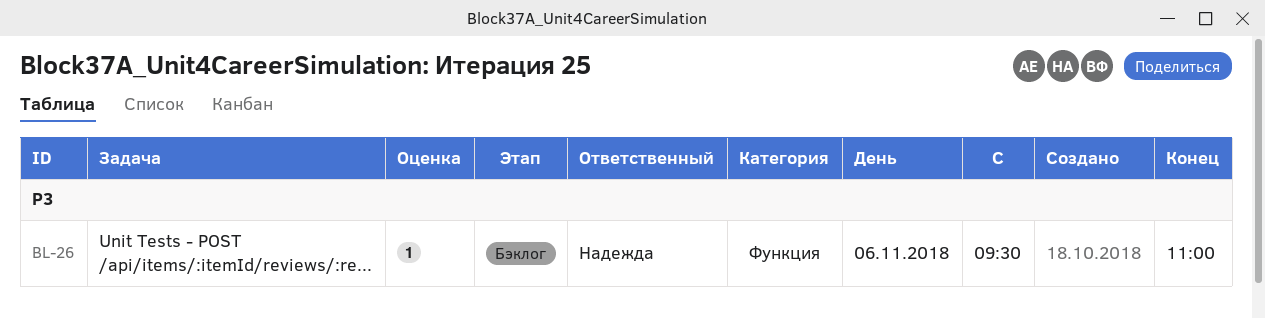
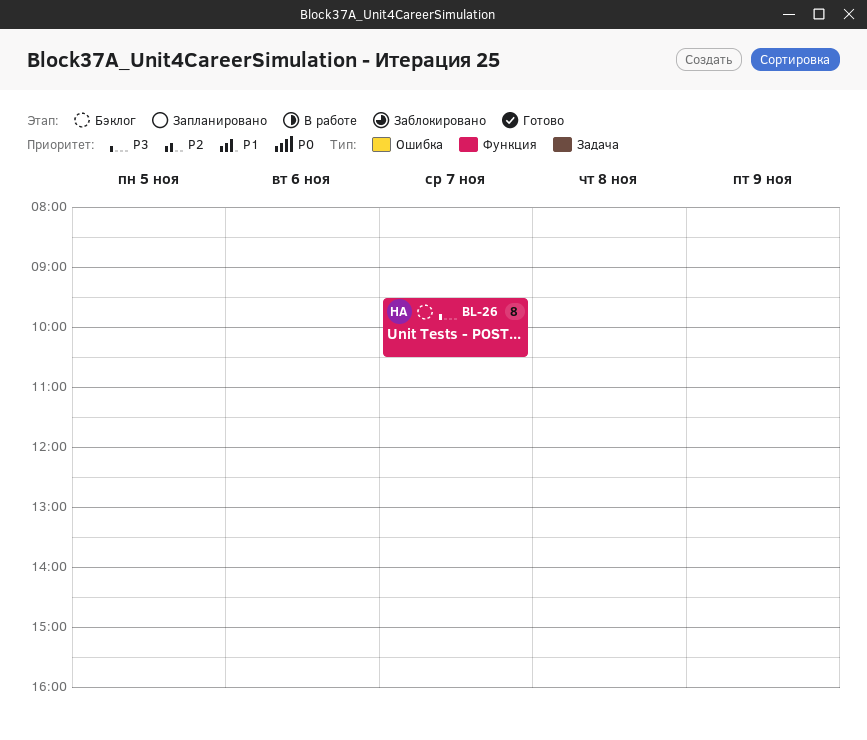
BL-26, estimate: 1 -> 8
BL-26, day: Nov 6 -> Nov 7
BL-26, ends: 11:00 -> 10:30

